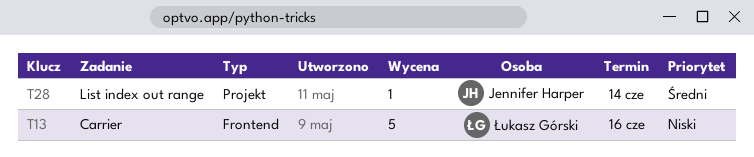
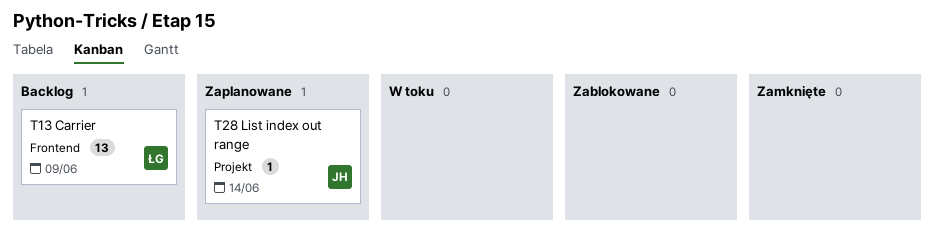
T13, estimate: 5 -> 13
T13, due: Jun 16 -> Jun 9

